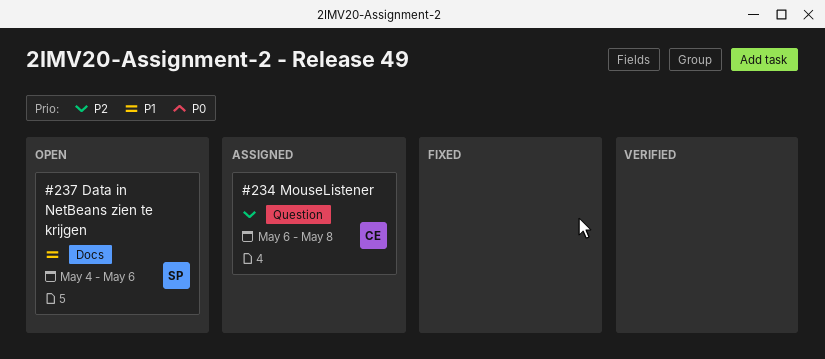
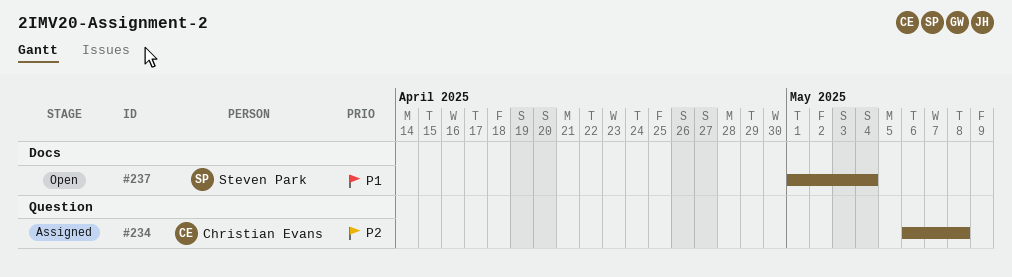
#237, start: May 4 -> May 1
#237, due: May 6 -> May 4

